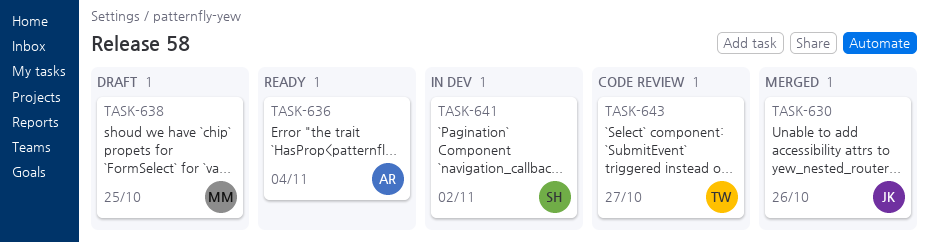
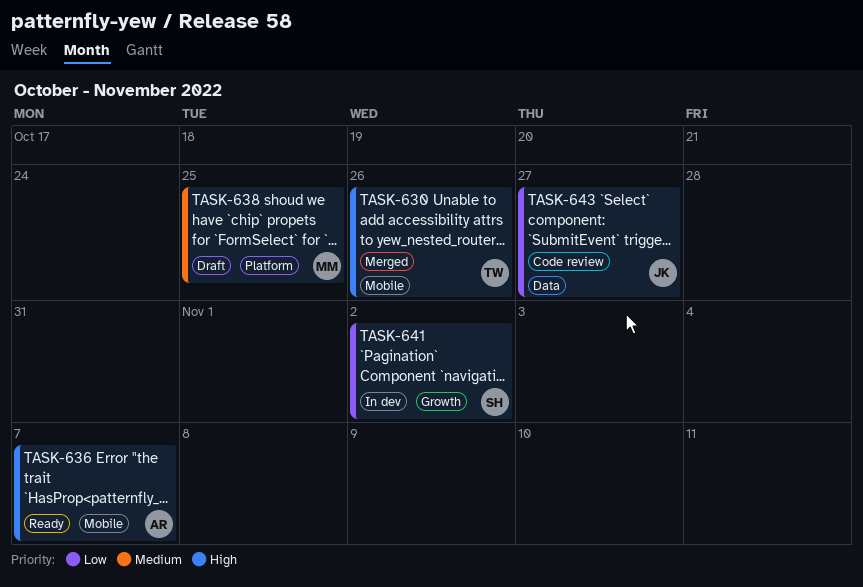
TASK-630, owner: JK -> TW
TASK-636, due: Nov 4 -> Nov 7
TASK-643, owner: TW -> JK

